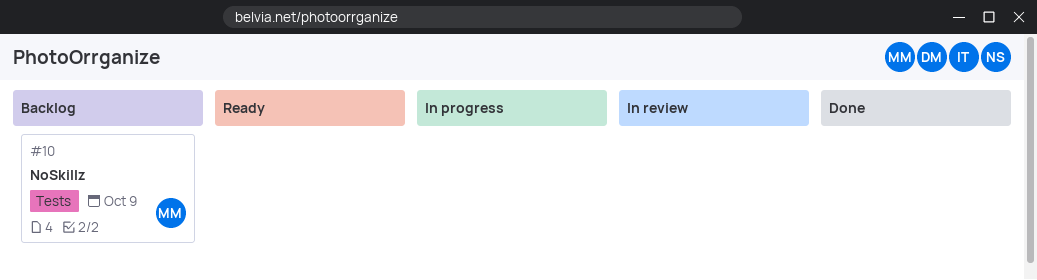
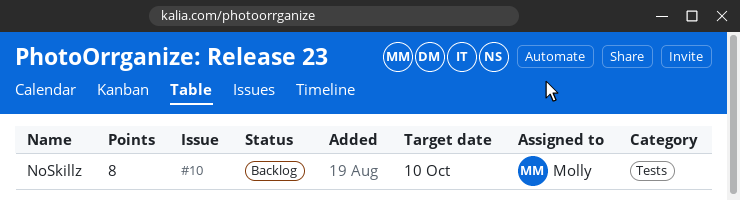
#10, due: Oct 9 -> Oct 10

